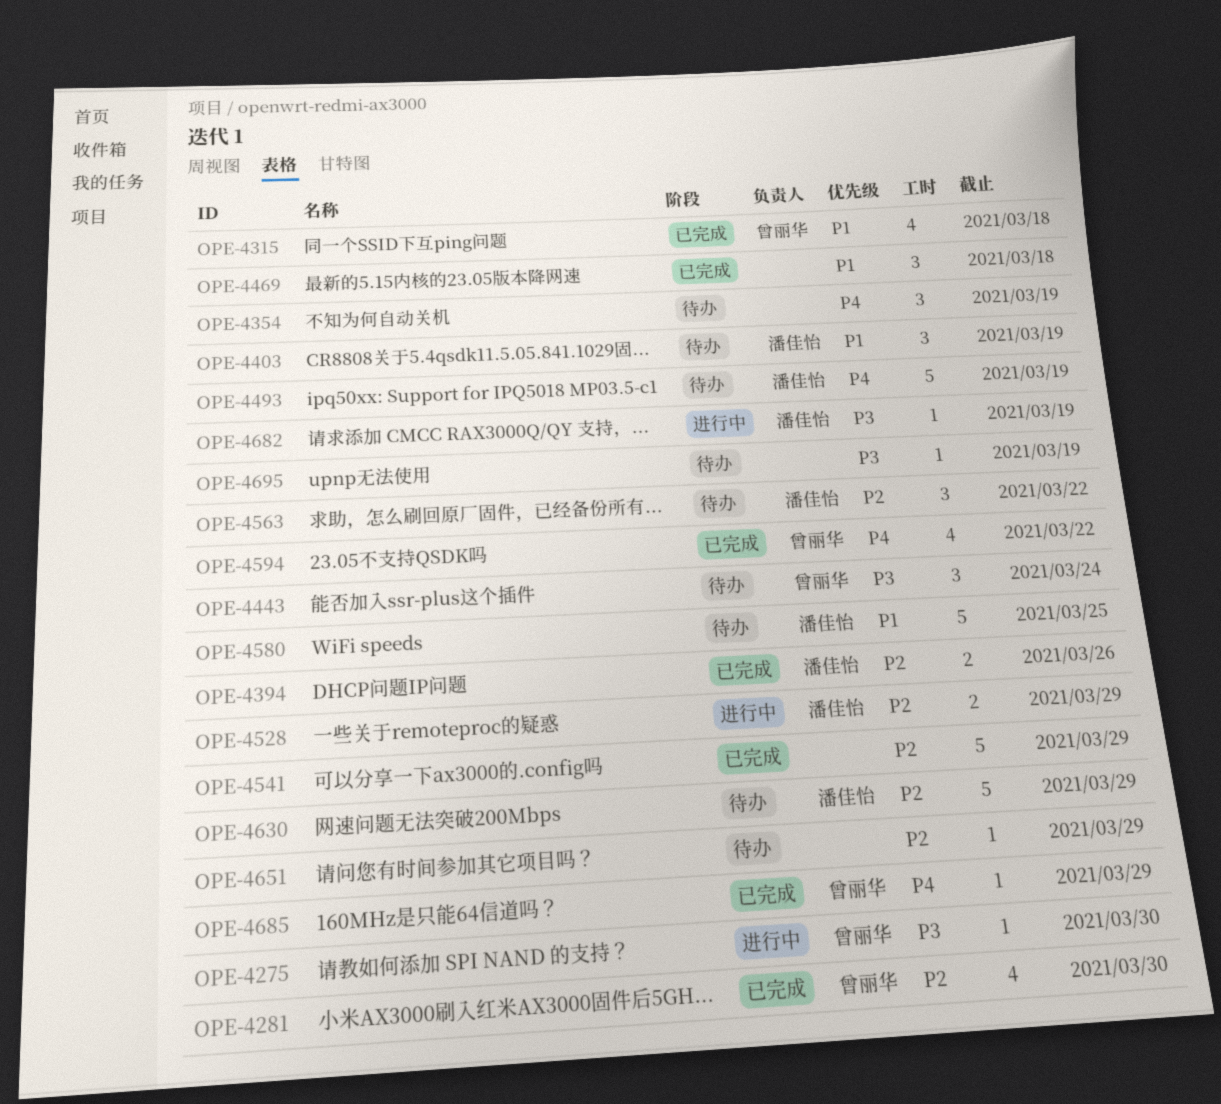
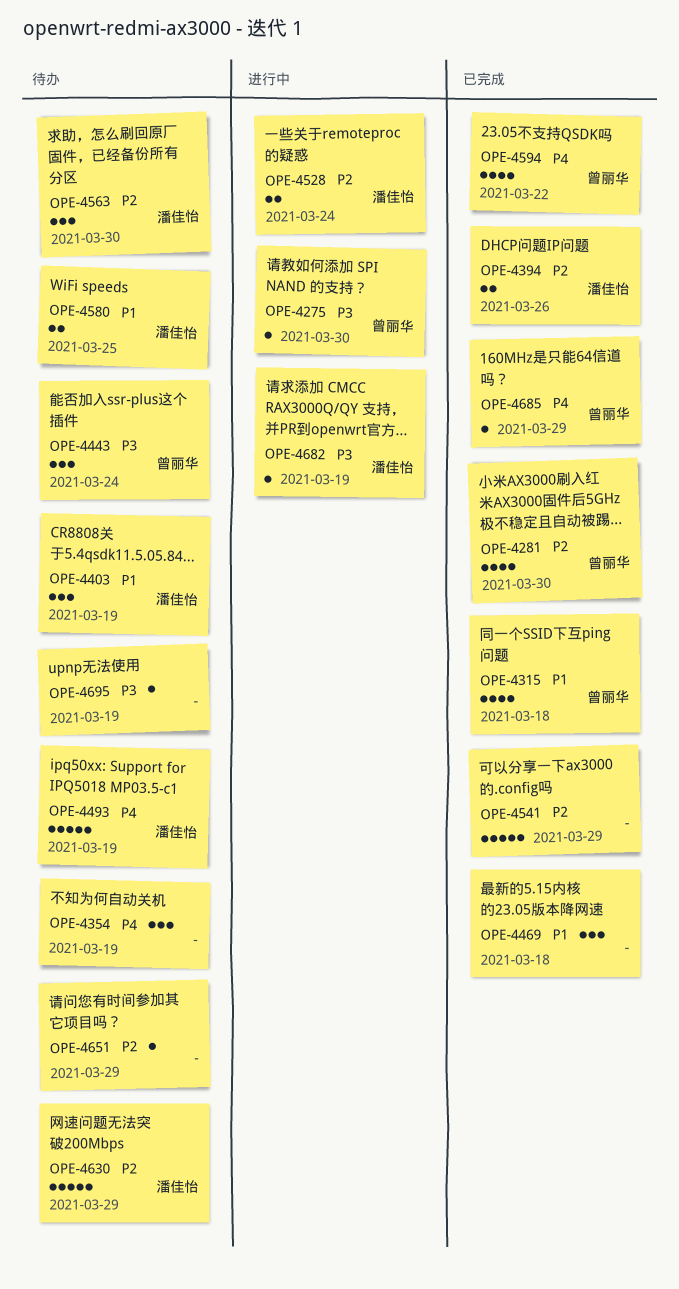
OPE-4528, due: Mar 29 -> Mar 24
OPE-4563, due: Mar 22 -> Mar 30
OPE-4580, estimate: 5 -> 2

